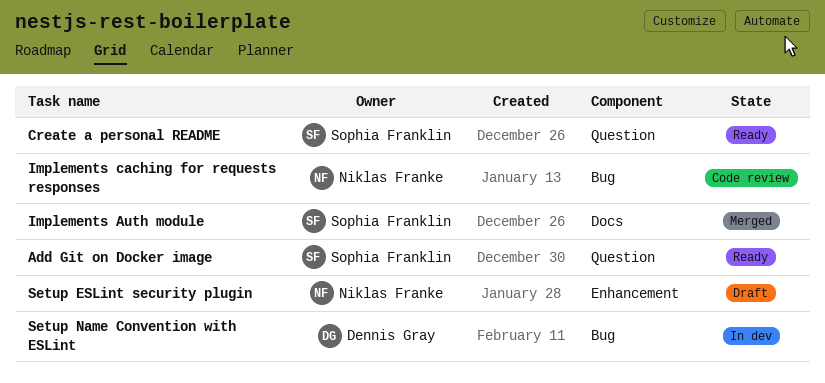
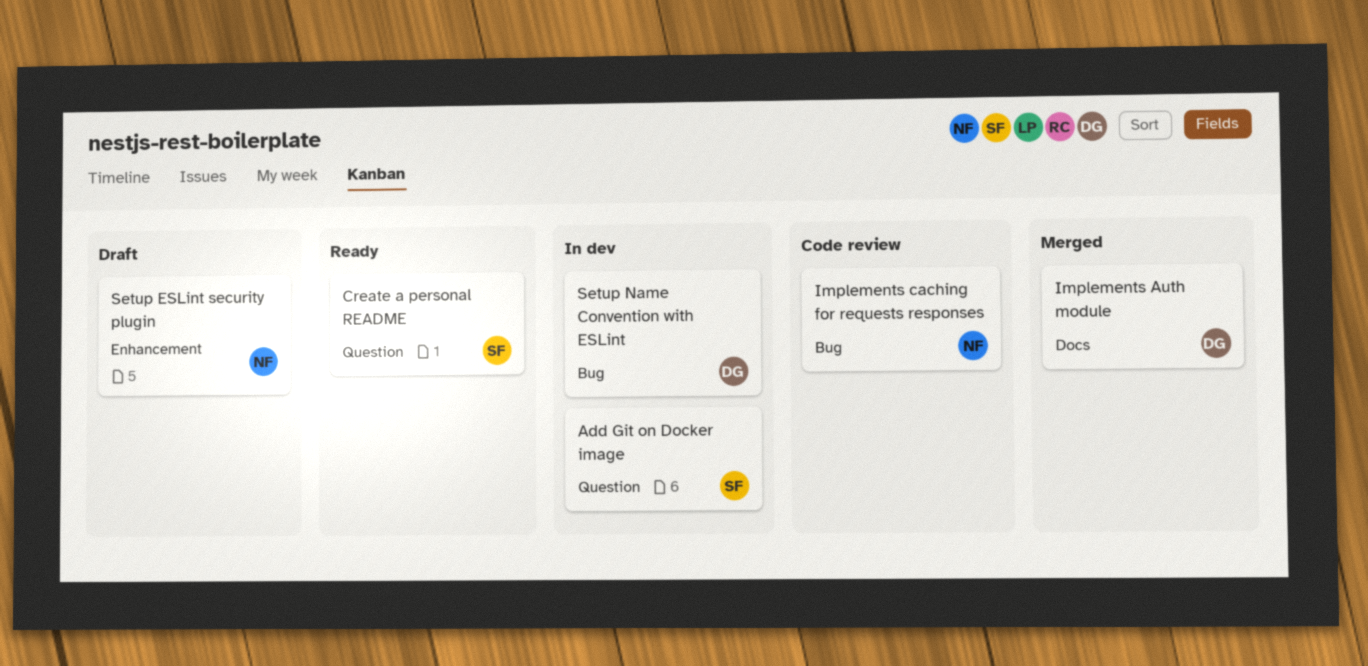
Add Git on Docker image, status: Ready -> In dev
Implements Auth module, owner: Sophia Franklin -> Dennis Gray

